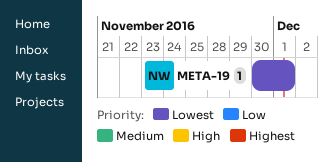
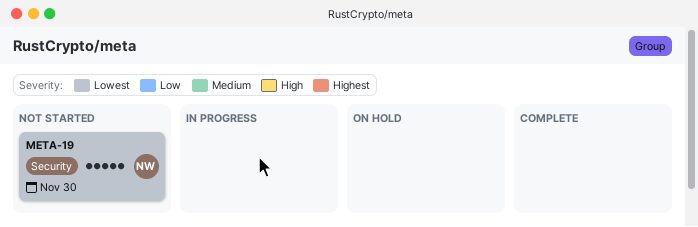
META-19, estimate: 1 -> 5
META-19, due: Dec 1 -> Nov 30

